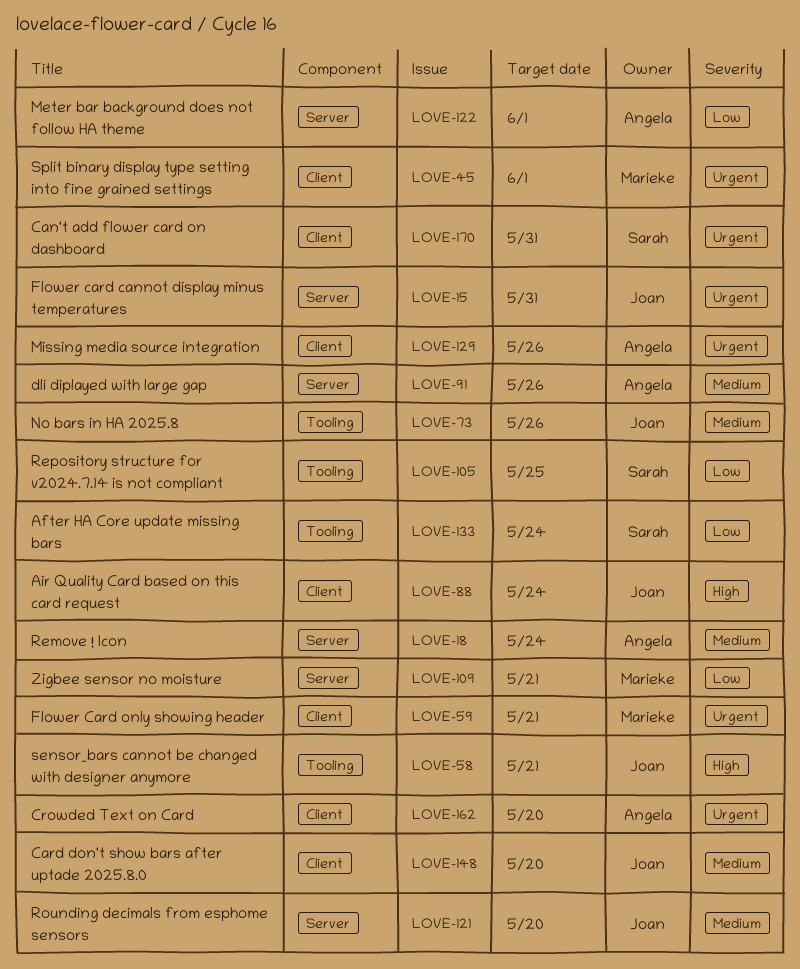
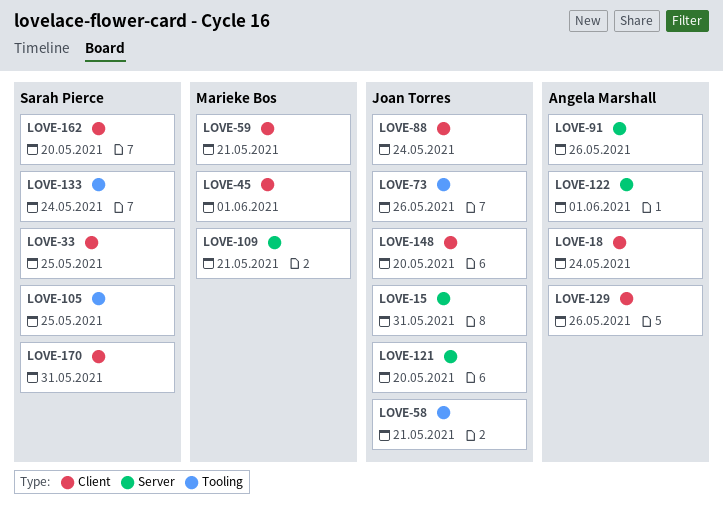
LOVE-18, label: Server -> Client
LOVE-33: none -> present
LOVE-162, owner: Angela Marshall -> Sarah Pierce

